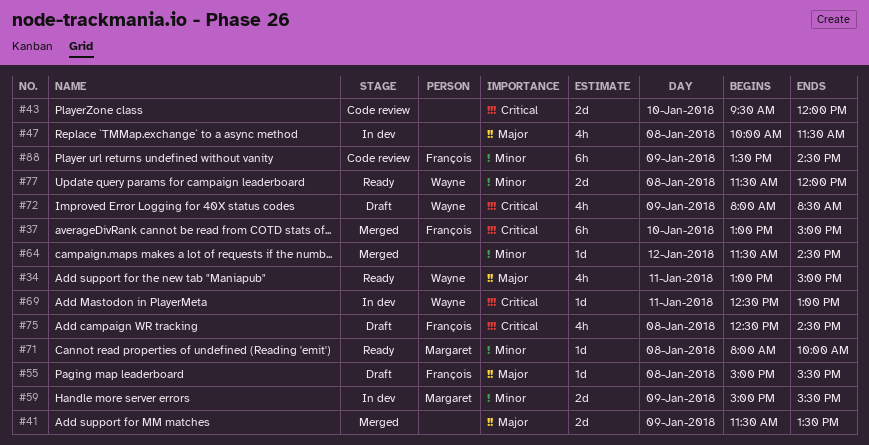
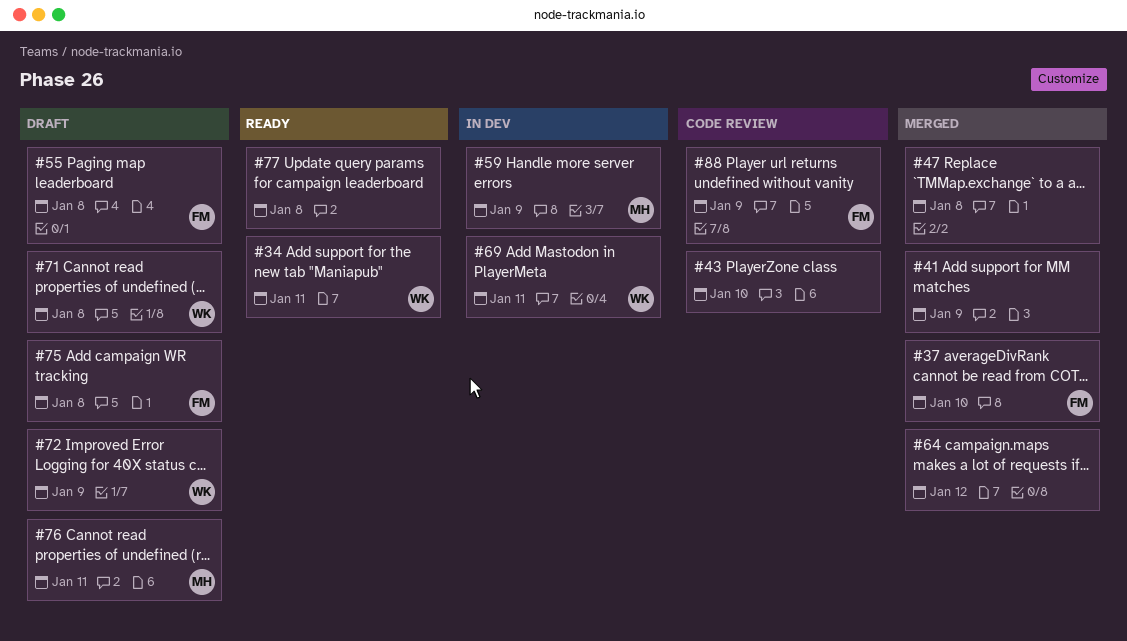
#47, status: In dev -> Merged
#71, status: Ready -> Draft
#71, owner: Margaret -> Wayne
#76: none -> present
#77, owner: Wayne -> none

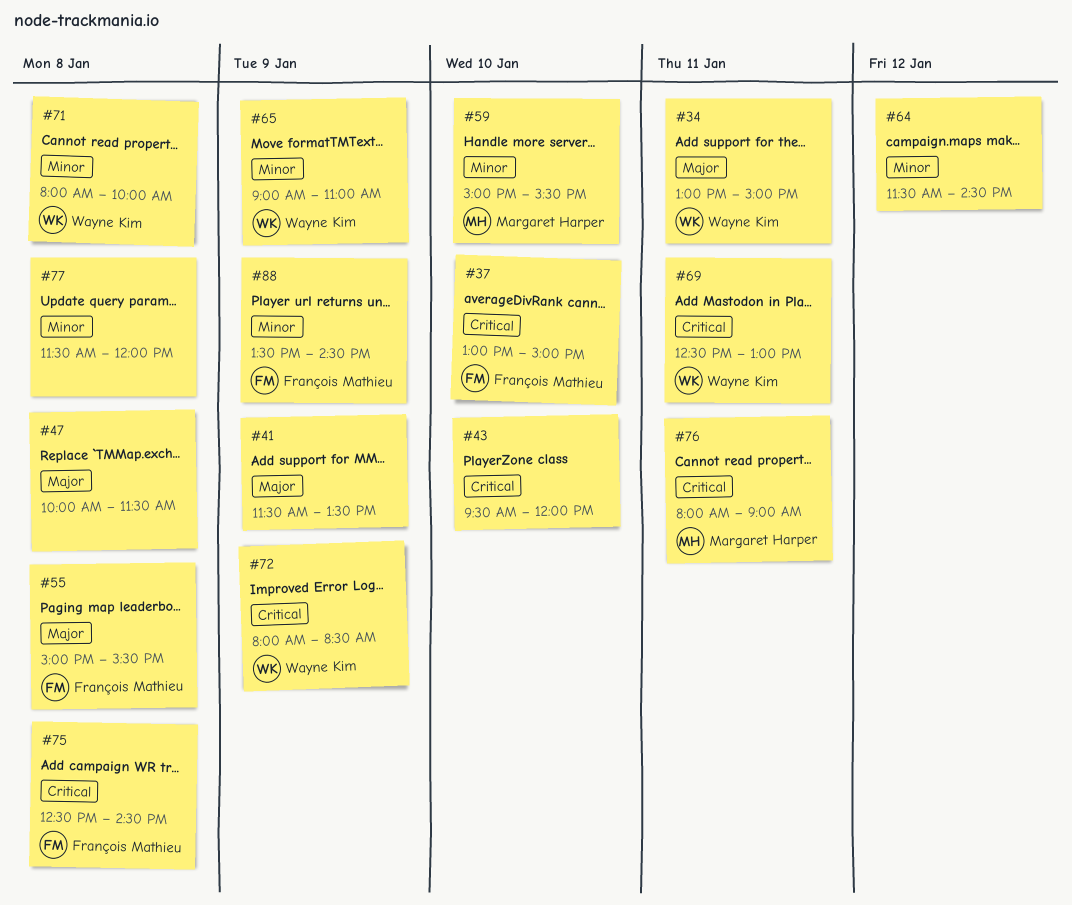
#59, day: Jan 9 -> Jan 10
#65: none -> present

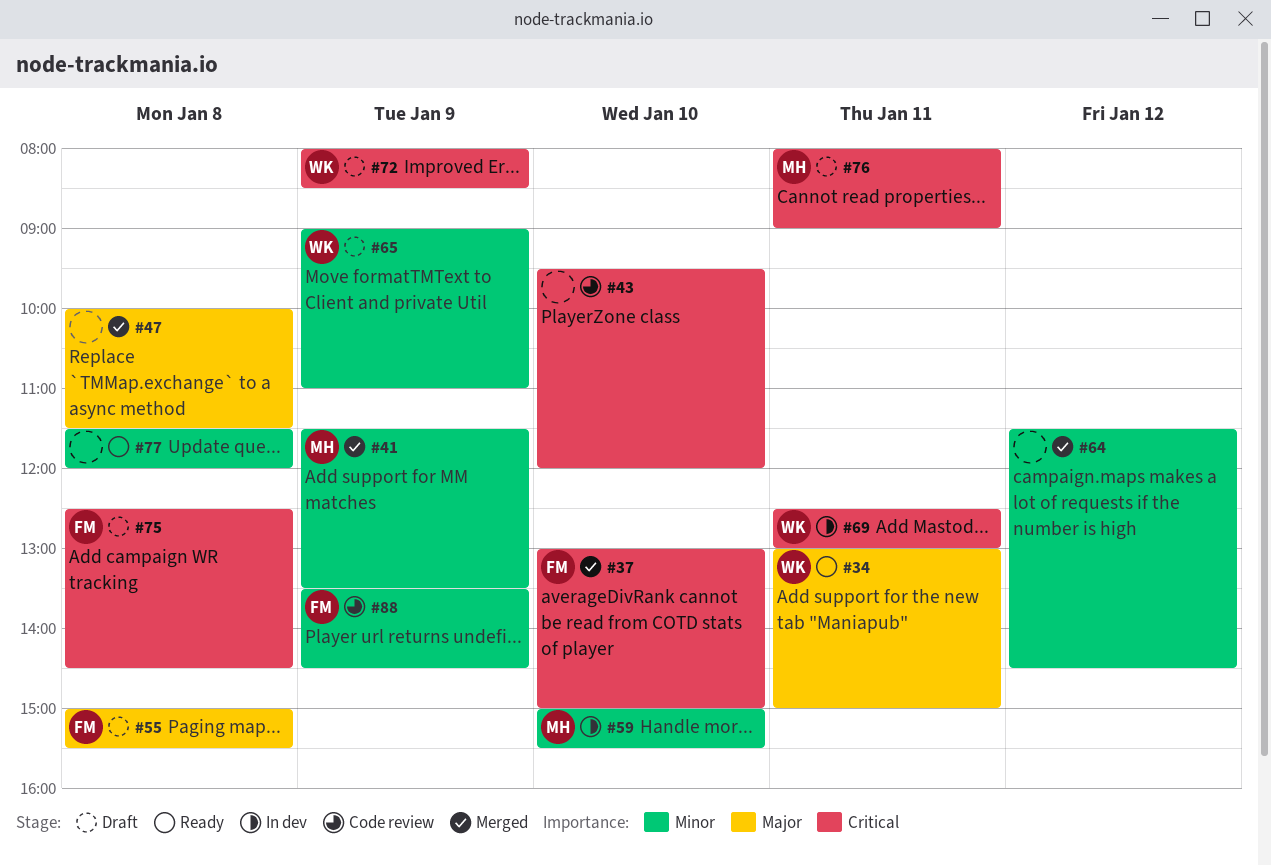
#41, owner: none -> Margaret Harper
#41, priority: Major -> Minor
#71: present -> none

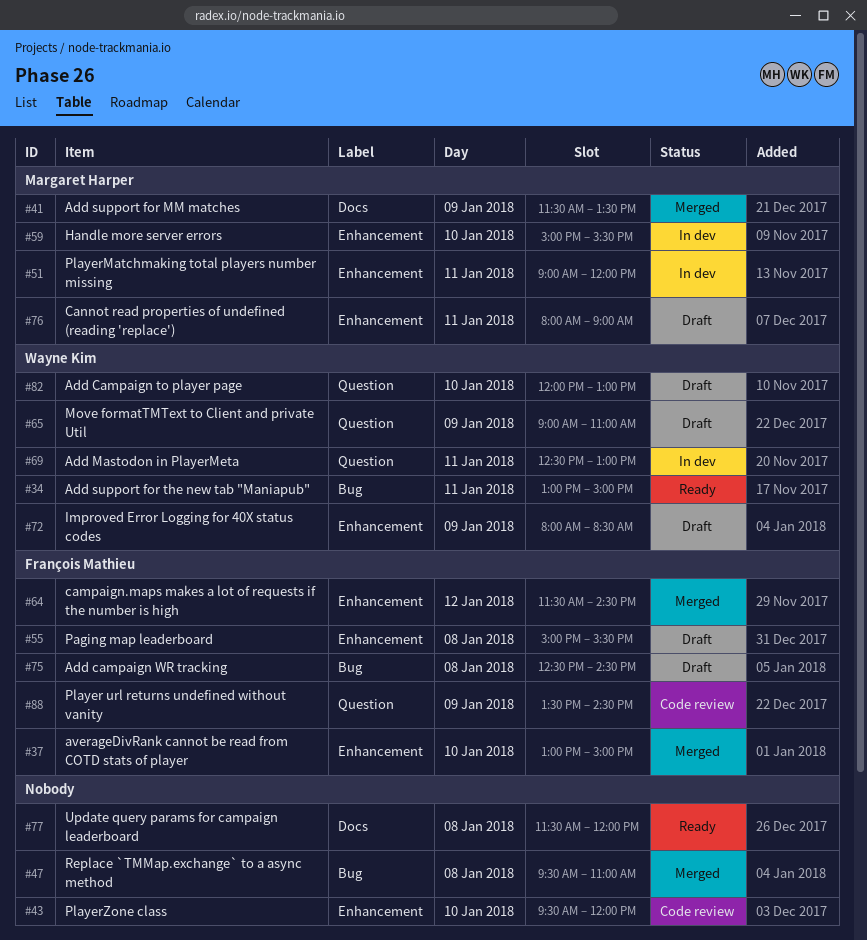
#47, begins: 10:00 -> 09:30
#47, ends: 11:30 -> 11:00
#51: none -> present
#64, owner: none -> François Mathieu
#82: none -> present

